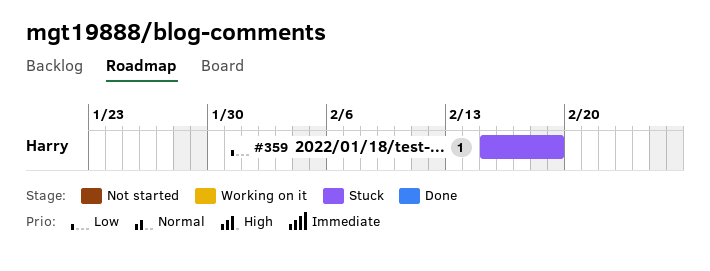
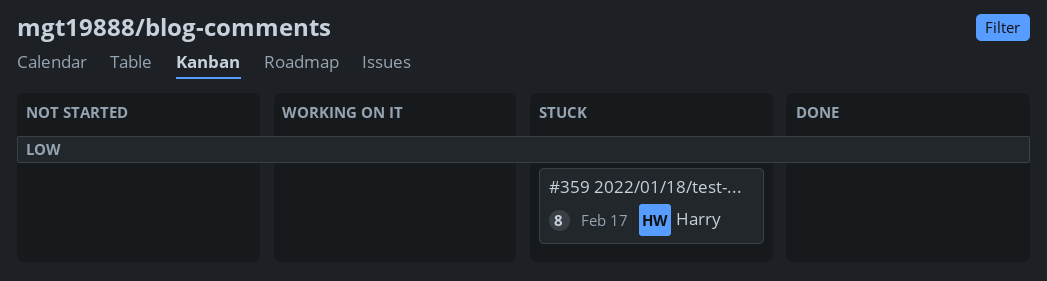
#359, estimate: 1 -> 8
#359, due: Feb 19 -> Feb 17

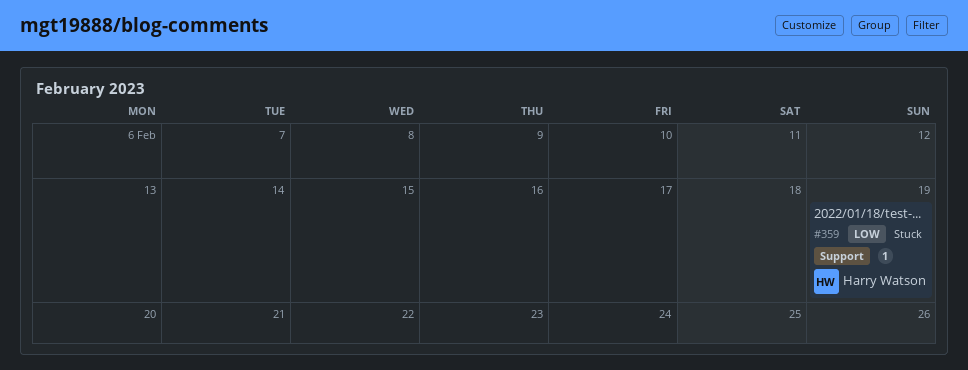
#359, estimate: 8 -> 1
#359, due: Feb 17 -> Feb 19

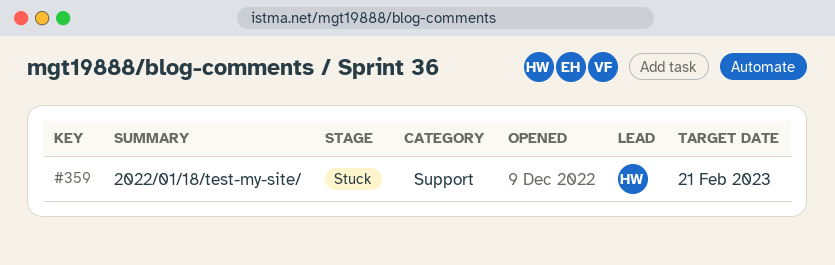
#359, due: Feb 19 -> Feb 21

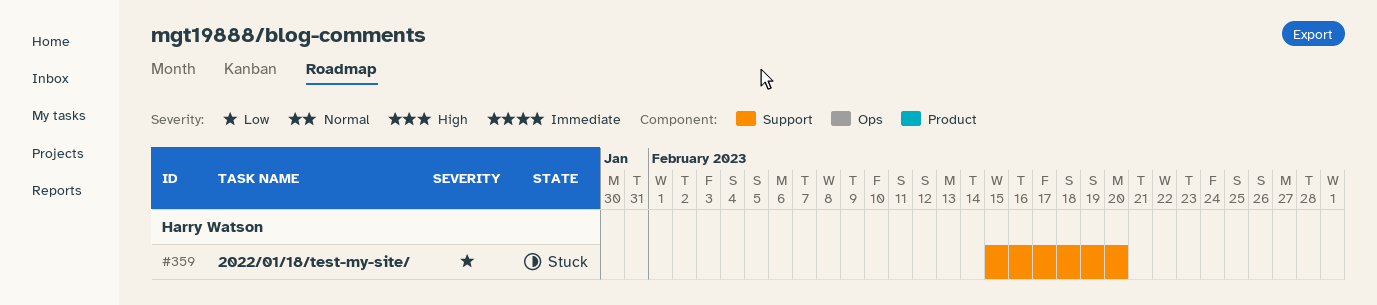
#359, due: Feb 21 -> Feb 20

